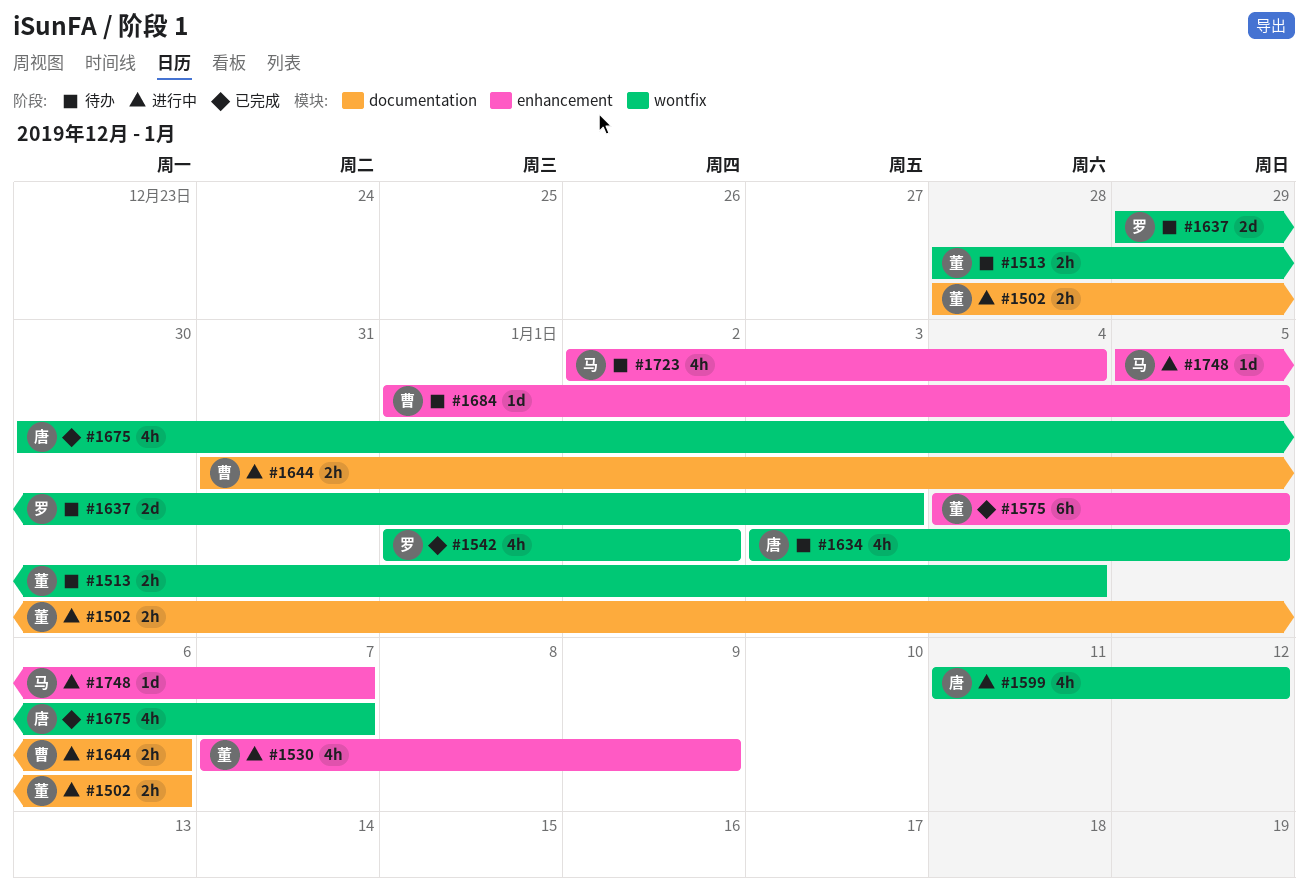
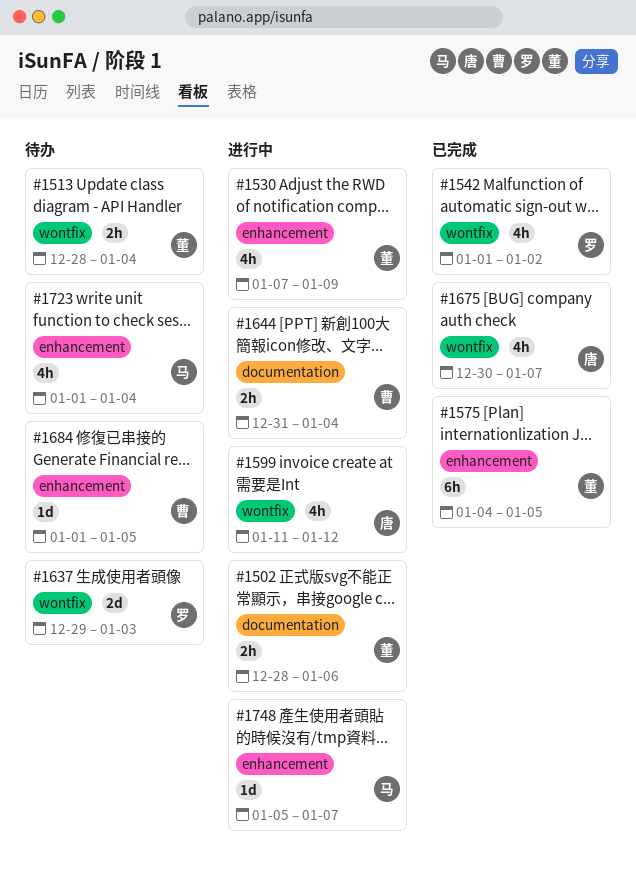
#1634: present -> none
#1644, due: Jan 6 -> Jan 4
#1723, start: Jan 2 -> Jan 1

